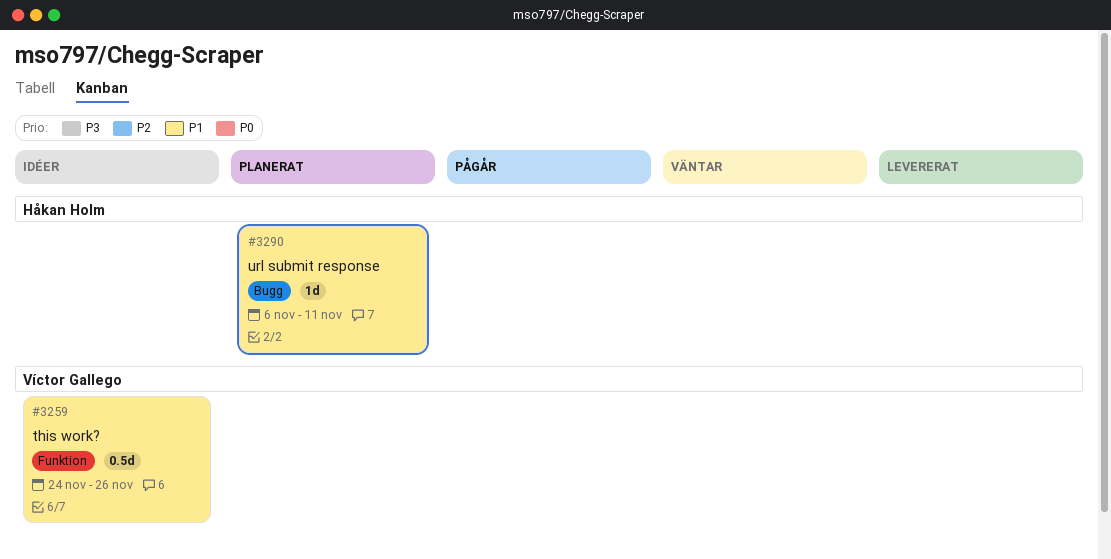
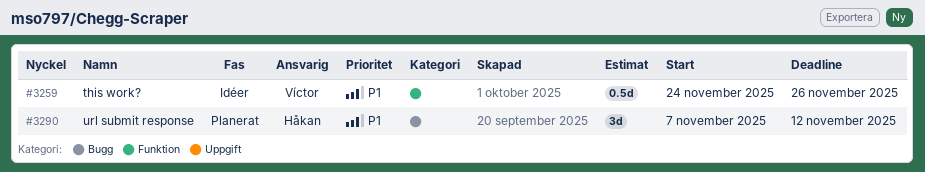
#3290, estimate: 1d -> 3d
#3290, start: Nov 6 -> Nov 7
#3290, due: Nov 11 -> Nov 12

